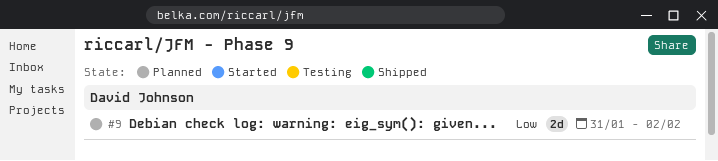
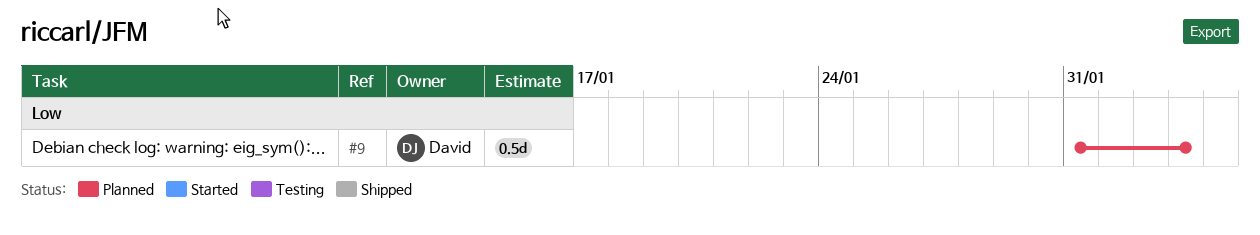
#9, estimate: 2d -> 0.5d
#9, due: Feb 2 -> Feb 3

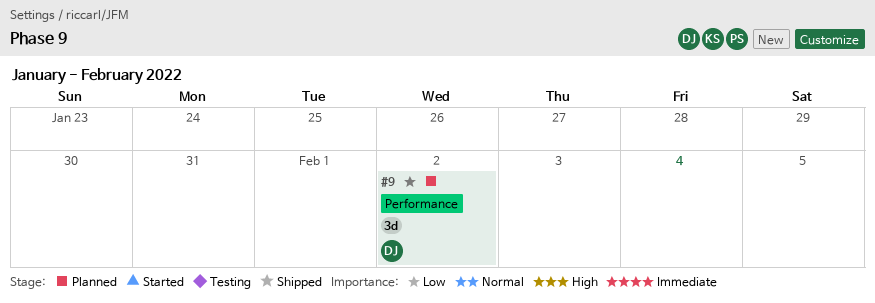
#9, estimate: 0.5d -> 3d
#9, due: Feb 3 -> Feb 2

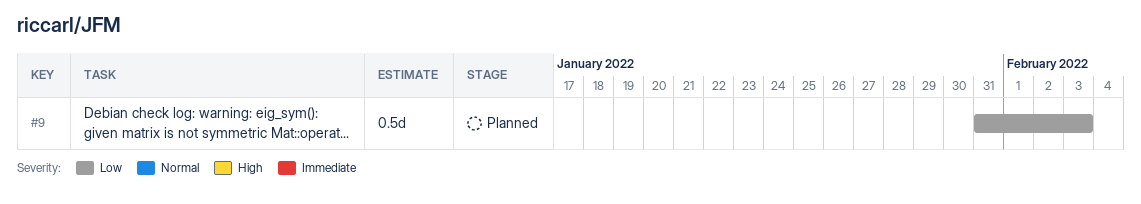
#9, estimate: 3d -> 0.5d
#9, due: Feb 2 -> Feb 3

